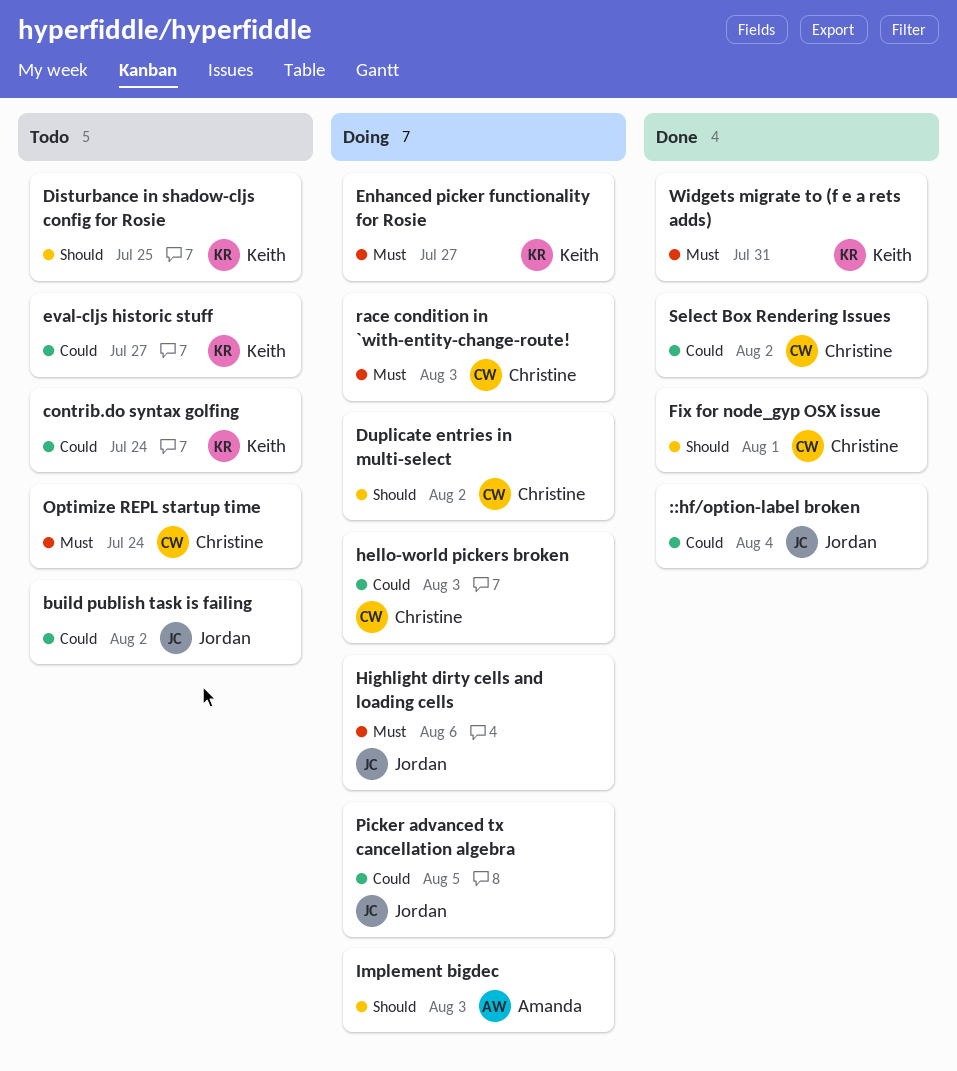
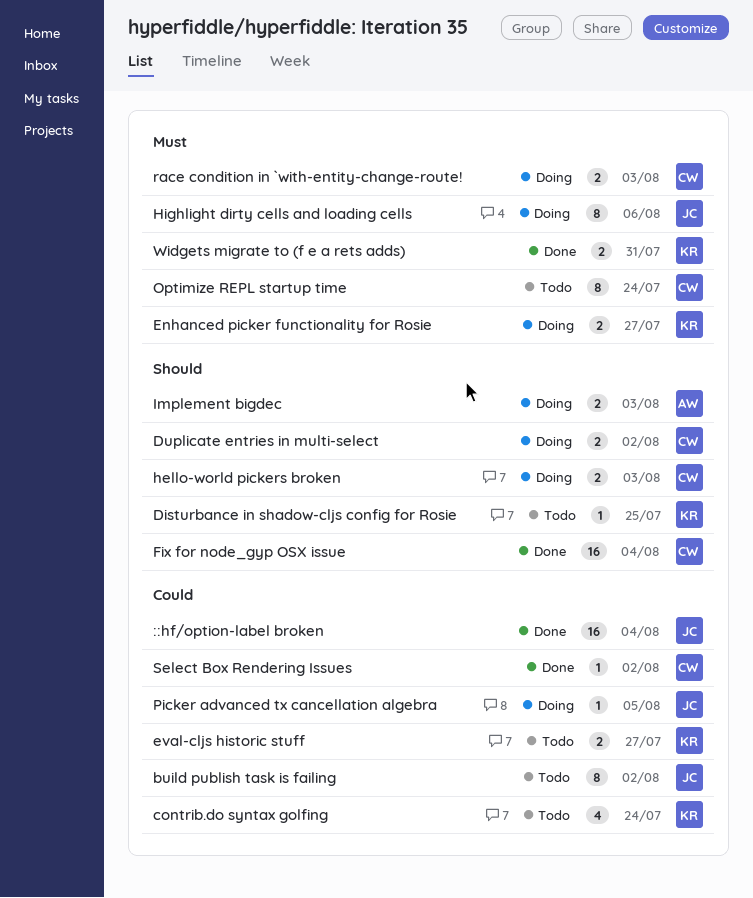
Fix for node_gyp OSX issue, due: Aug 1 -> Aug 4
hello-world pickers broken, priority: Could -> Should

